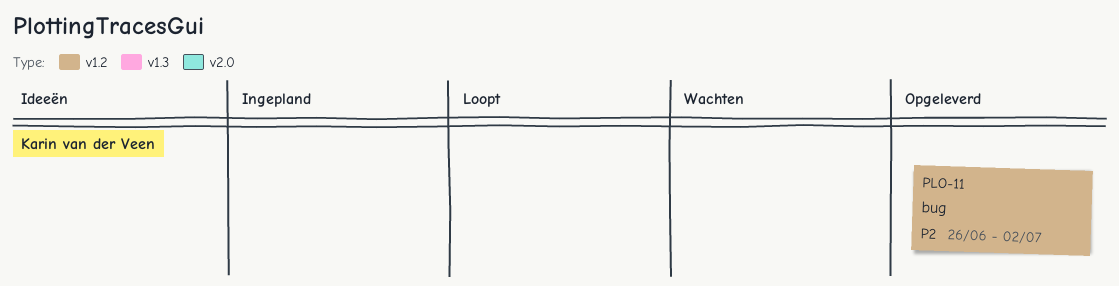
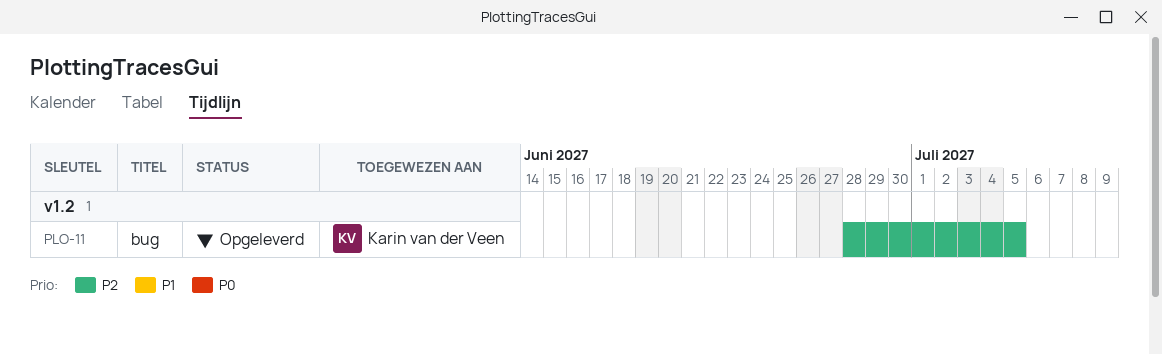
PLO-11, start: Jun 26 -> Jun 28
PLO-11, due: Jul 2 -> Jul 5

